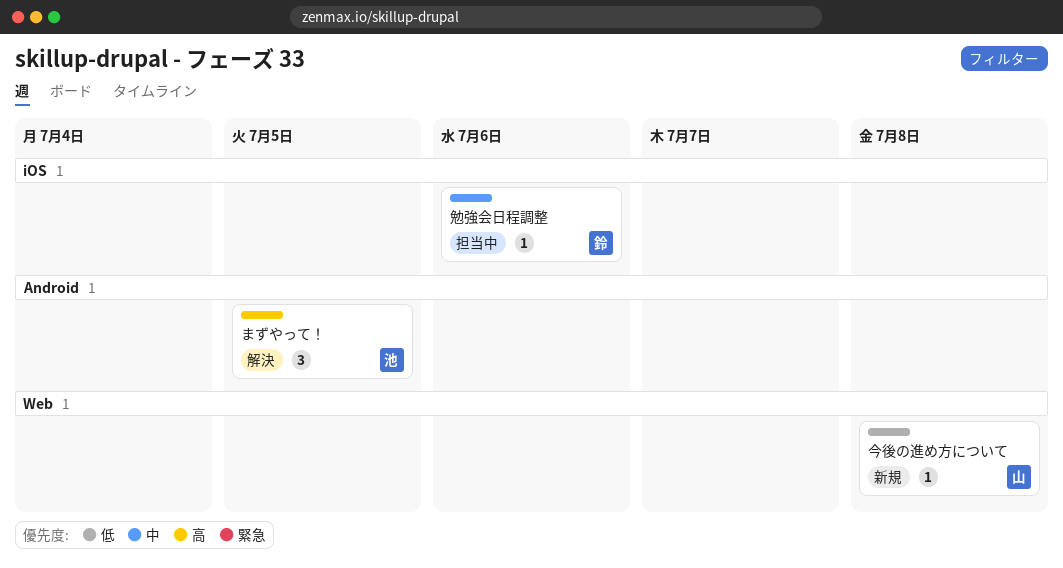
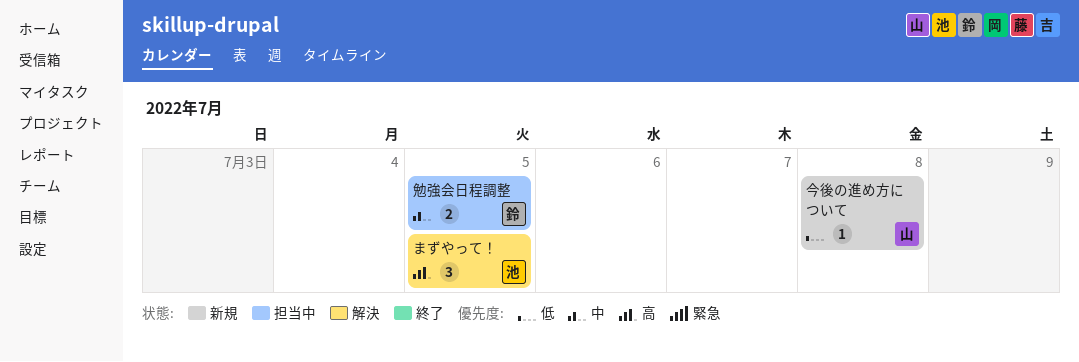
勉強会日程調整, estimate: 1 -> 2
勉強会日程調整, due: Jul 6 -> Jul 5

